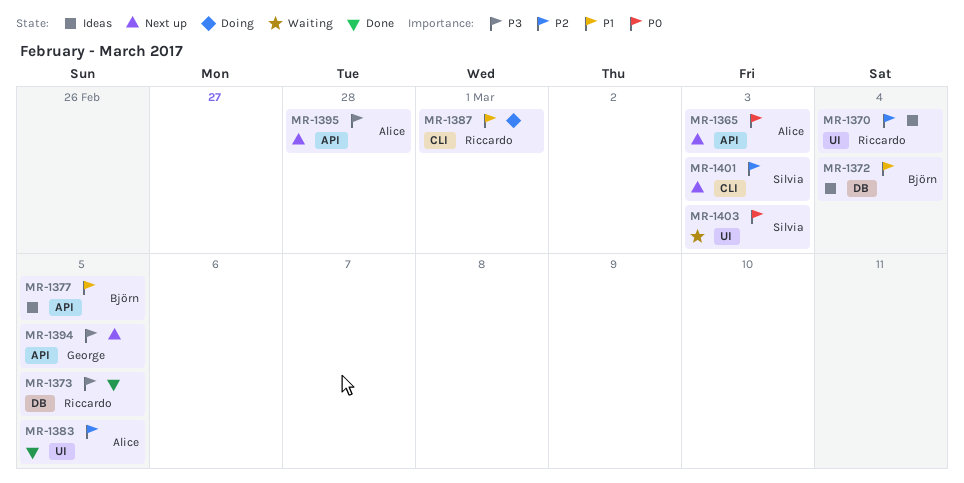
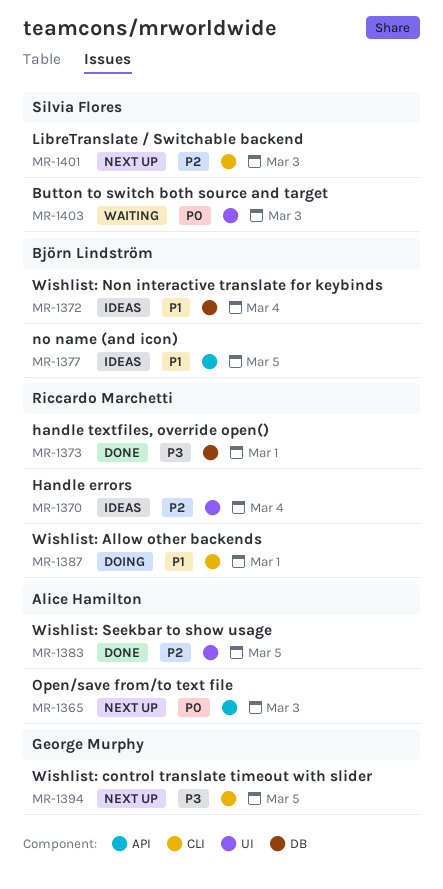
MR-1373, due: Mar 5 -> Mar 1
MR-1394, label: API -> CLI
MR-1395: present -> none

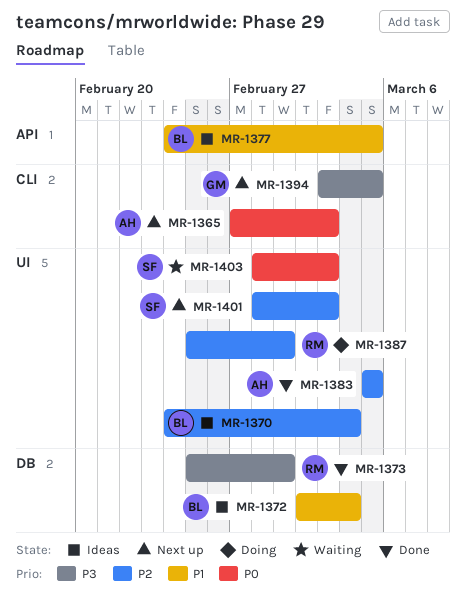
MR-1365, label: API -> CLI
MR-1370, owner: Riccardo Marchetti -> Björn Lindström
MR-1387, priority: P1 -> P2
MR-1387, label: CLI -> UI
MR-1401, label: CLI -> UI

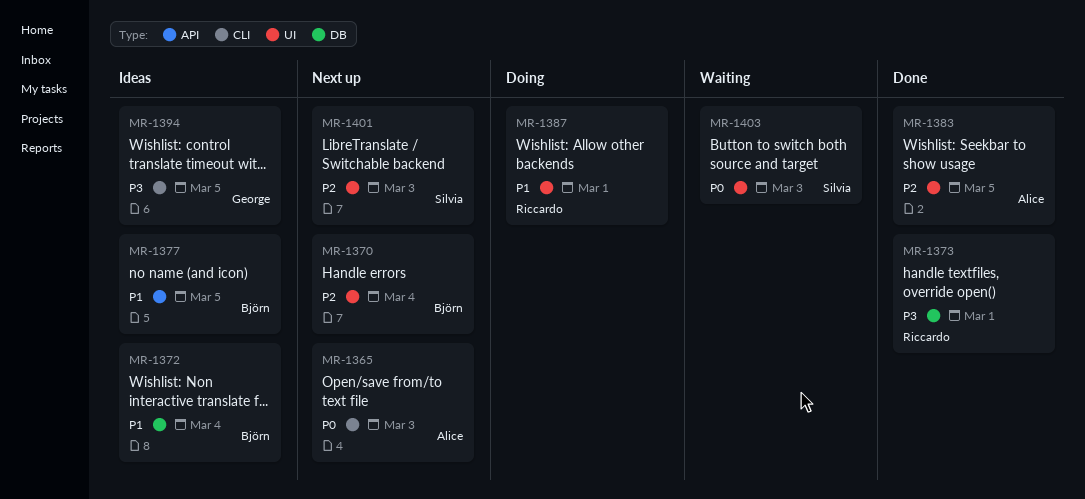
MR-1370, status: Ideas -> Next up
MR-1387, priority: P2 -> P1
MR-1394, status: Next up -> Ideas

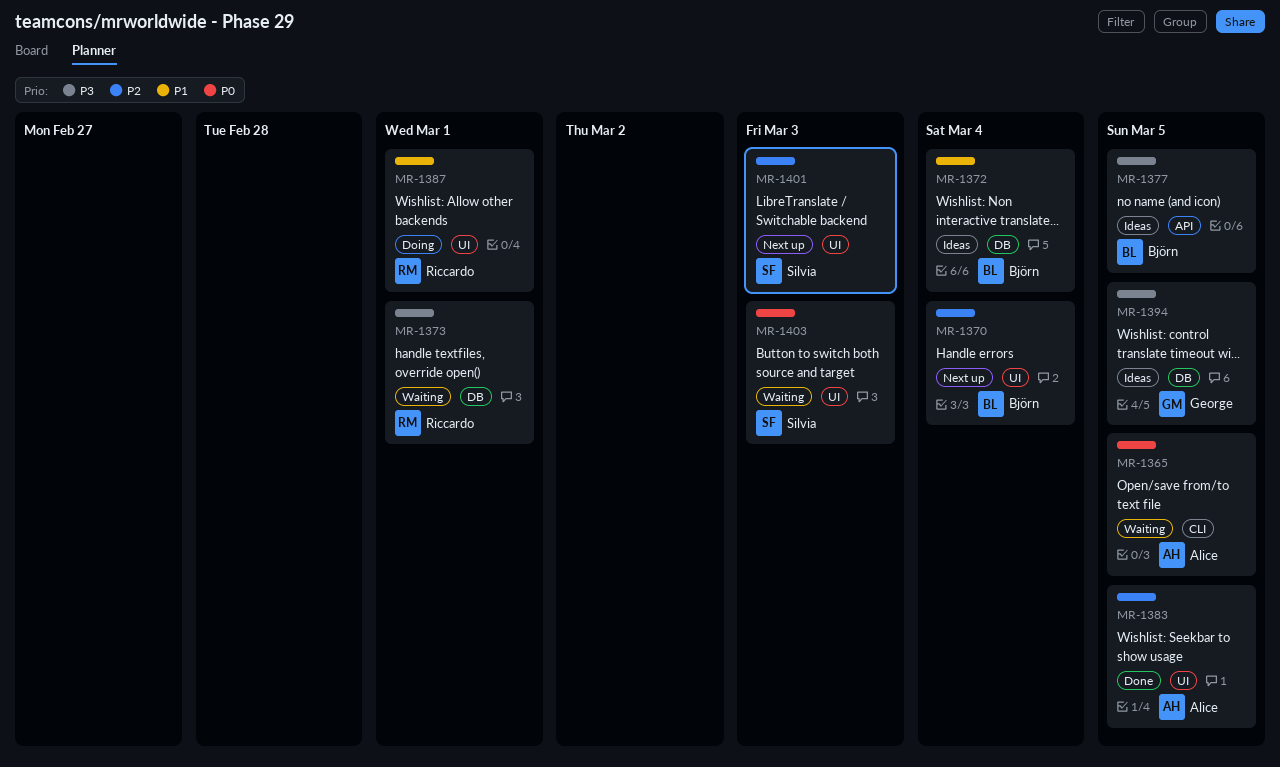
MR-1365, status: Next up -> Waiting
MR-1365, due: Mar 3 -> Mar 5
MR-1373, status: Done -> Waiting
MR-1377, priority: P1 -> P3
MR-1394, label: CLI -> DB

